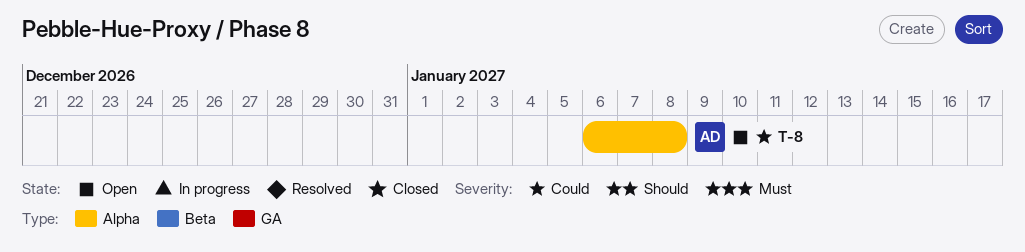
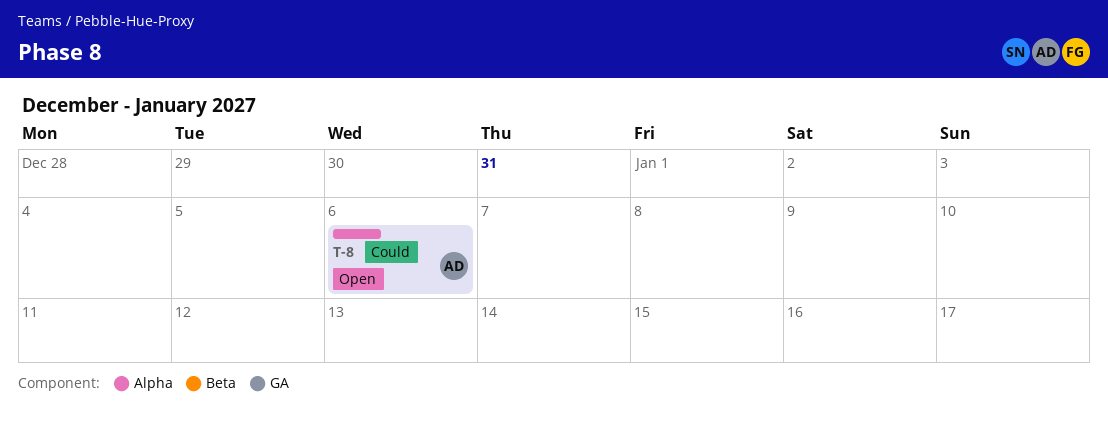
T-8, due: Jan 8 -> Jan 6

